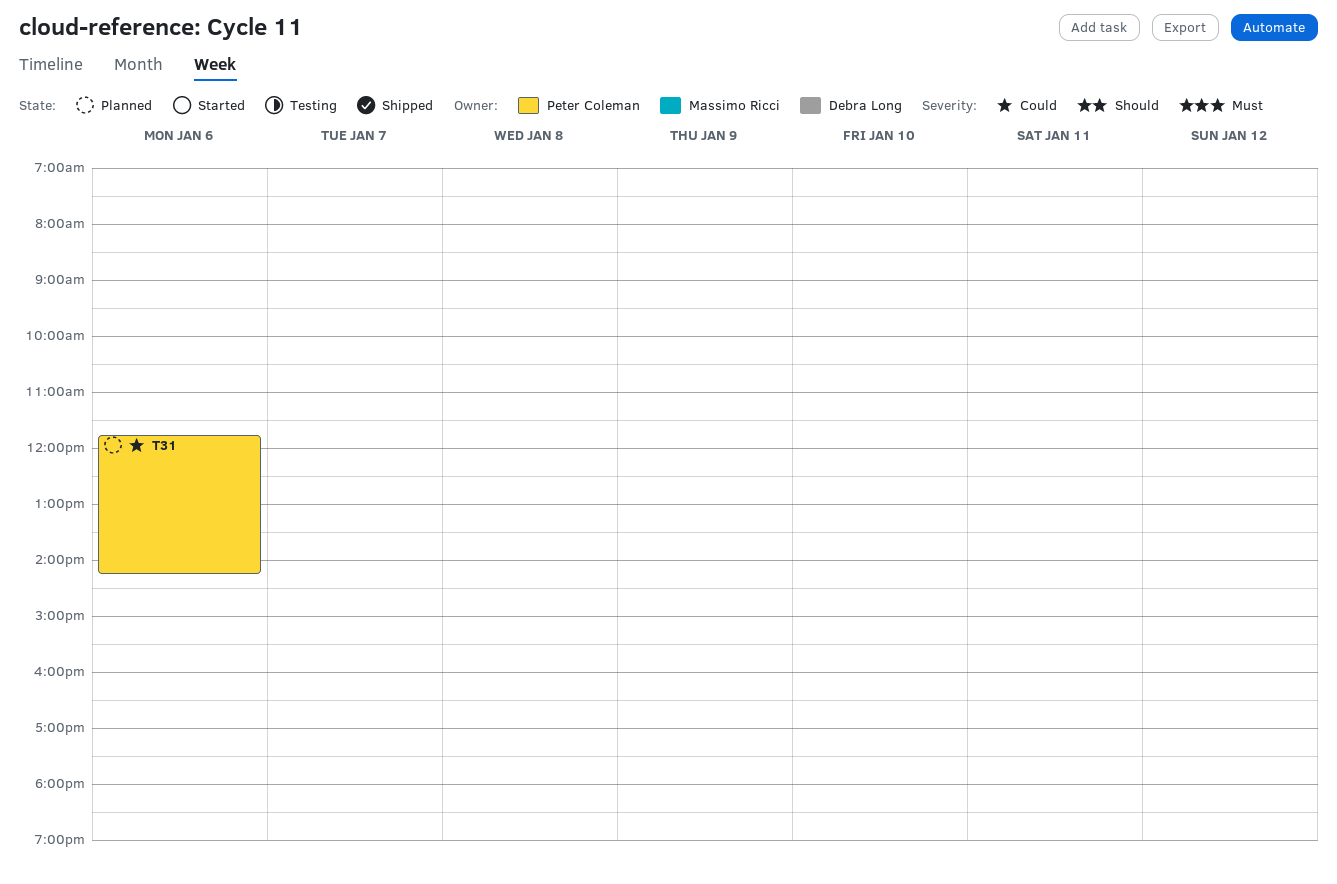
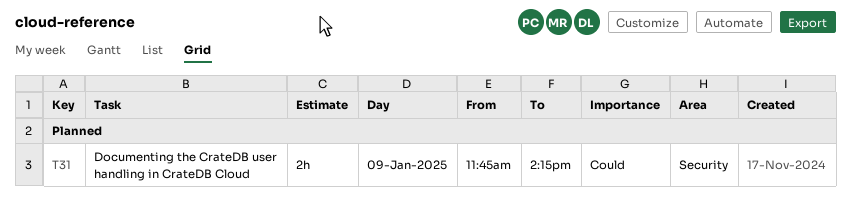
T31, day: Jan 6 -> Jan 9

